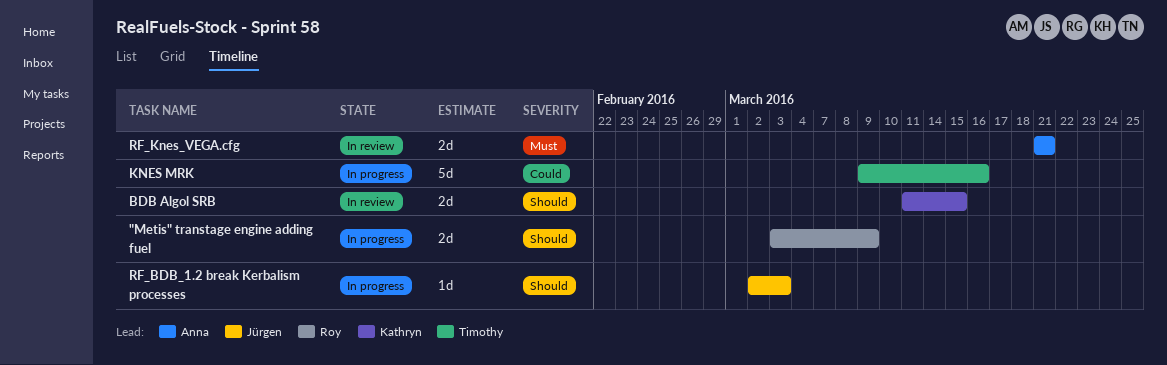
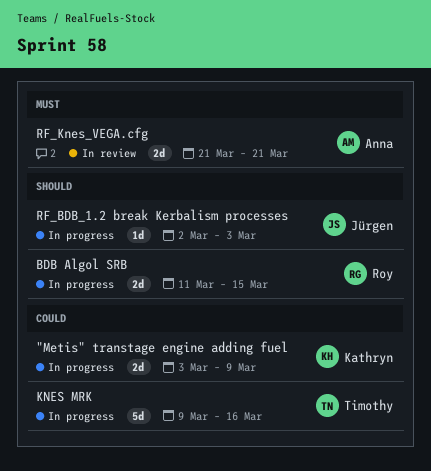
"Metis" transtage engine adding fuel, owner: Roy -> Kathryn
"Metis" transtage engine adding fuel, priority: Should -> Could
BDB Algol SRB, status: In review -> In progress
BDB Algol SRB, owner: Kathryn -> Roy

